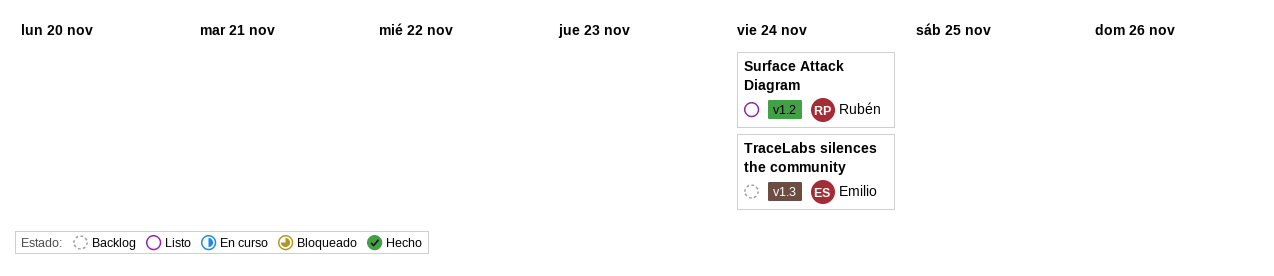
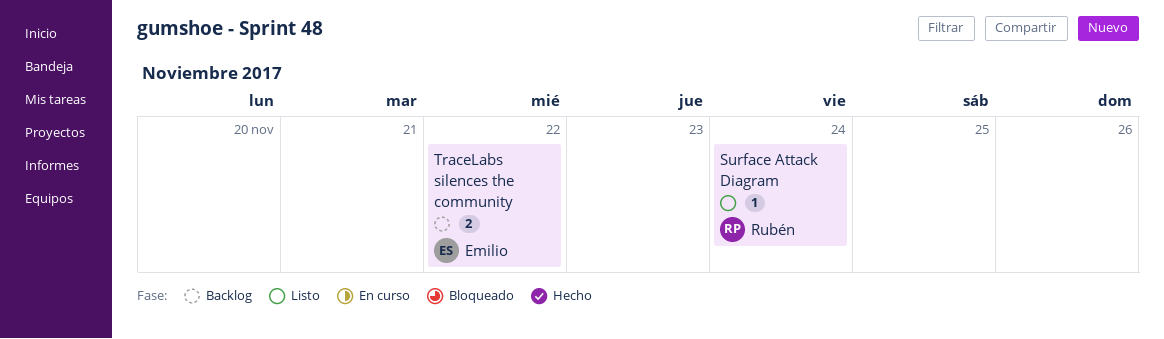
TraceLabs silences the community, due: Nov 24 -> Nov 22

